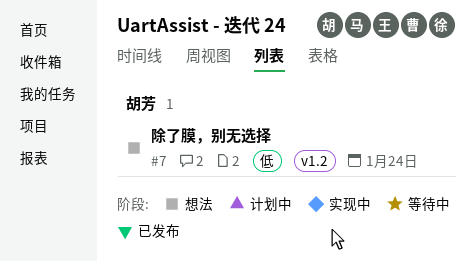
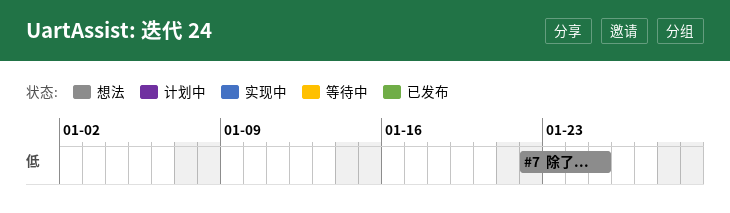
#7, due: Jan 24 -> Jan 25

